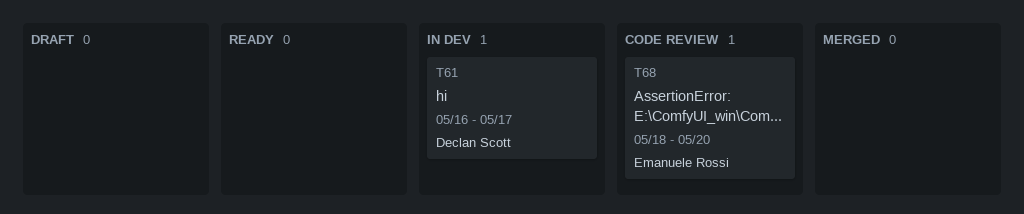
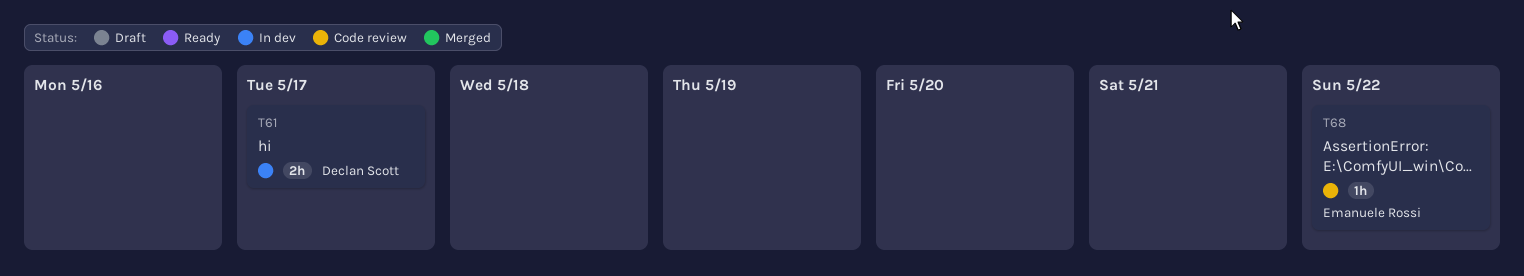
T68, due: May 20 -> May 22

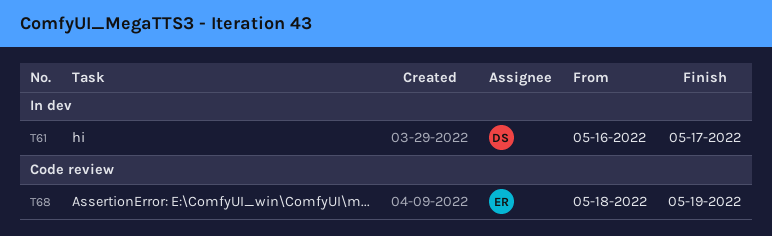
T68, due: May 22 -> May 19

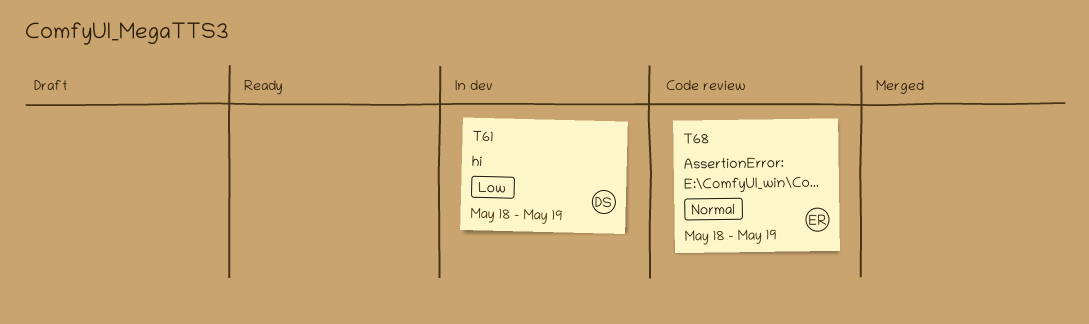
T61, start: May 16 -> May 18
T61, due: May 17 -> May 19

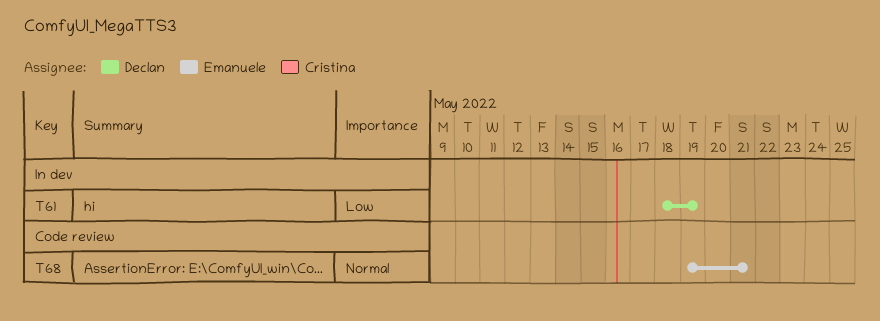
T68, start: May 18 -> May 19
T68, due: May 19 -> May 21

